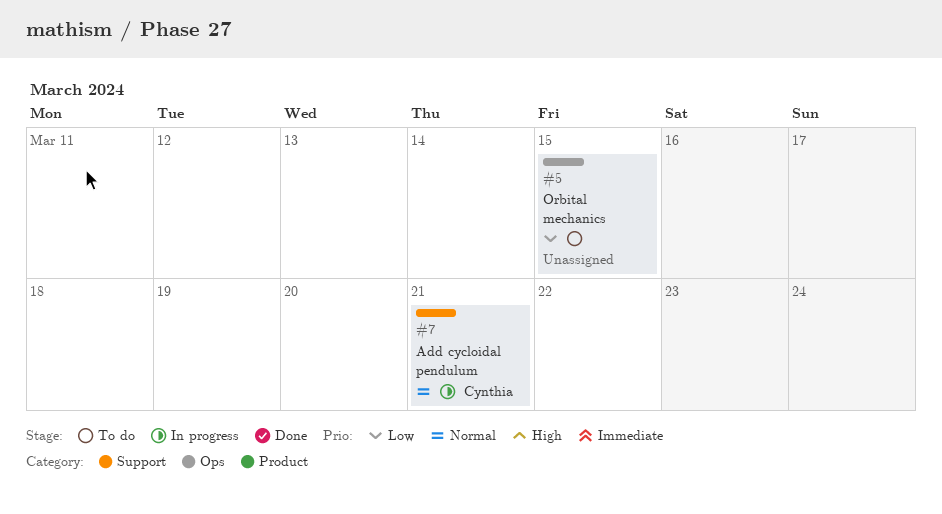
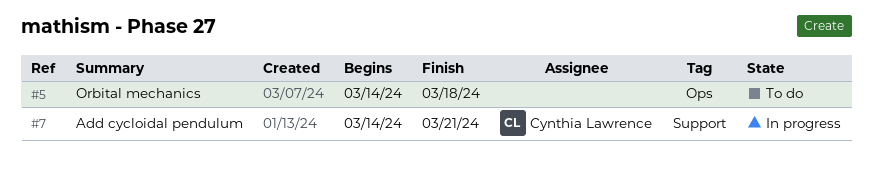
#5, due: Mar 15 -> Mar 18

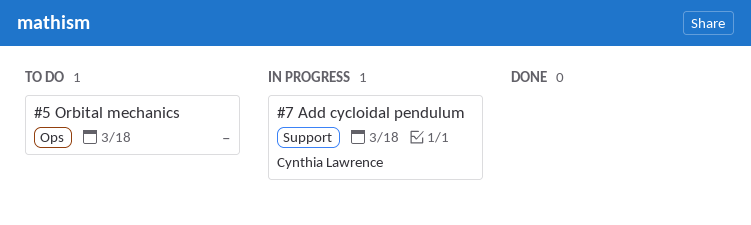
#7, due: Mar 21 -> Mar 18

